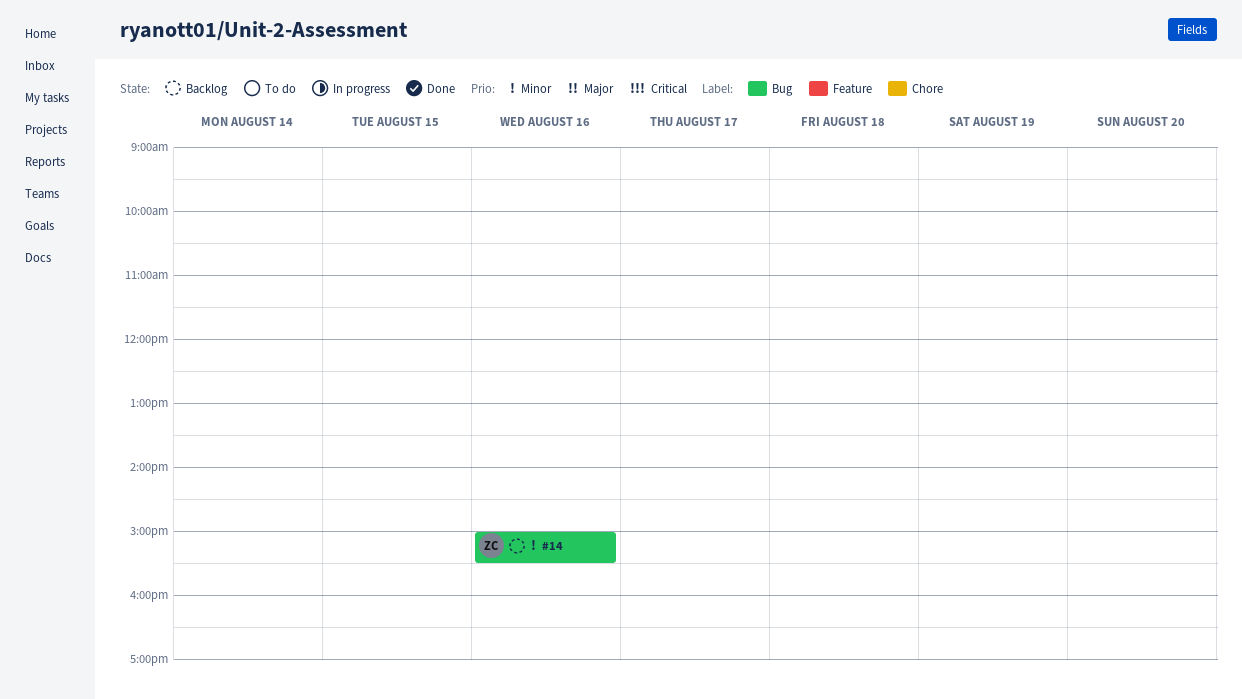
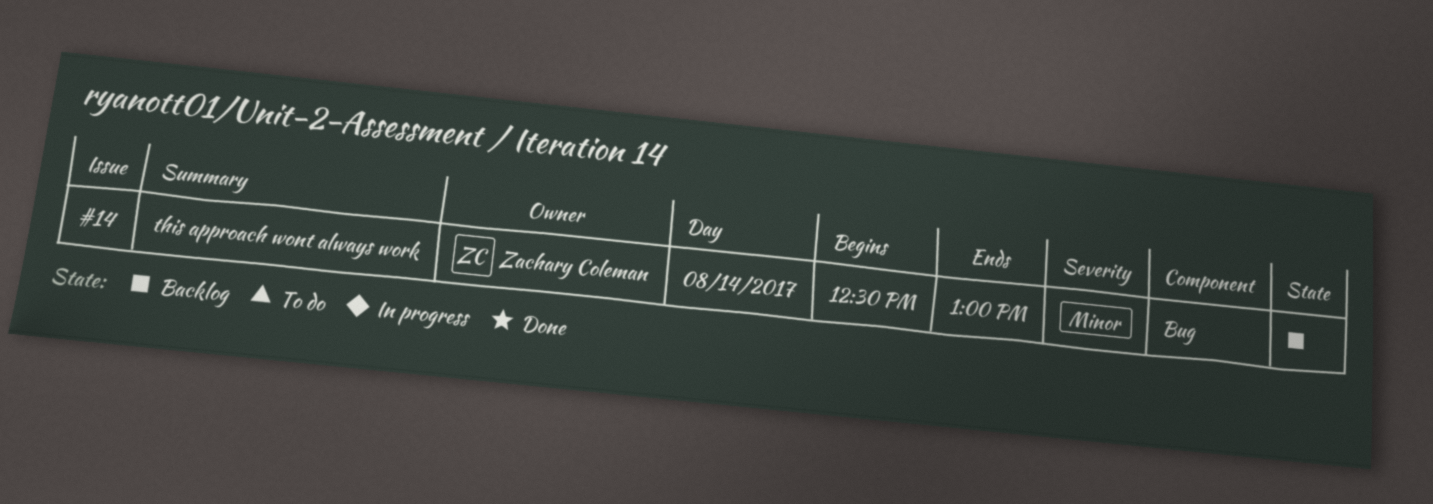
#14, day: Aug 16 -> Aug 14
#14, begins: 15:00 -> 12:30
#14, ends: 15:30 -> 13:00

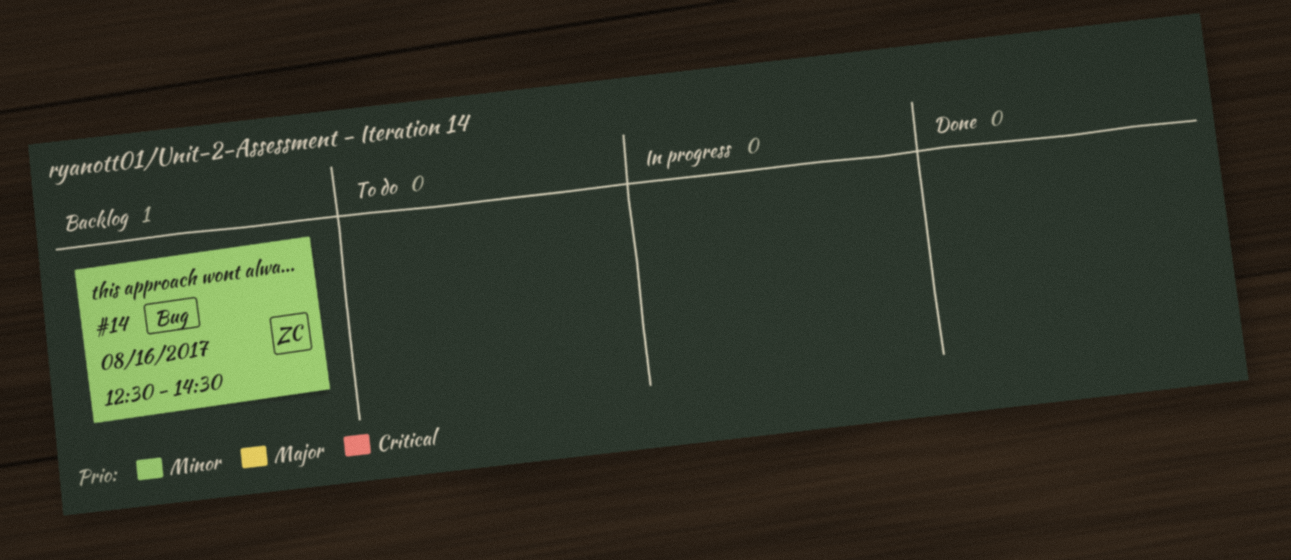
#14, day: Aug 14 -> Aug 16
#14, ends: 13:00 -> 14:30

